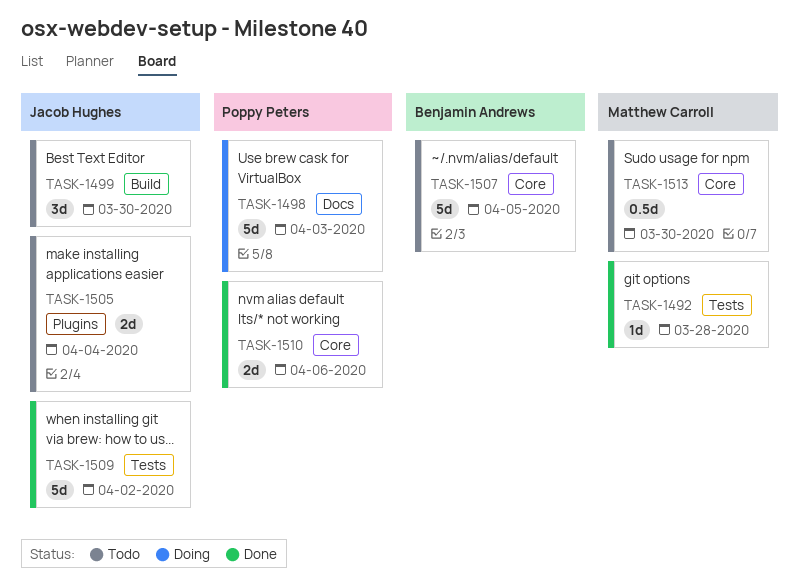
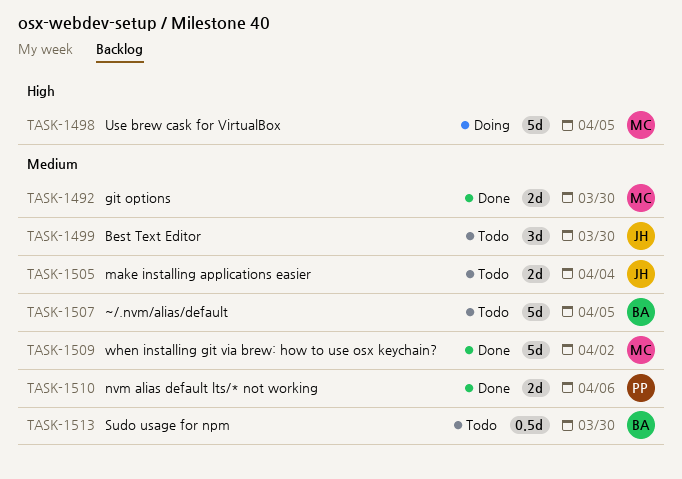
TASK-1492, estimate: 1d -> 2d
TASK-1492, due: Mar 28 -> Mar 30
TASK-1498, owner: Poppy Peters -> Matthew Carroll
TASK-1498, due: Apr 3 -> Apr 5
TASK-1509, owner: Jacob Hughes -> Matthew Carroll
TASK-1513, owner: Matthew Carroll -> Benjamin Andrews

